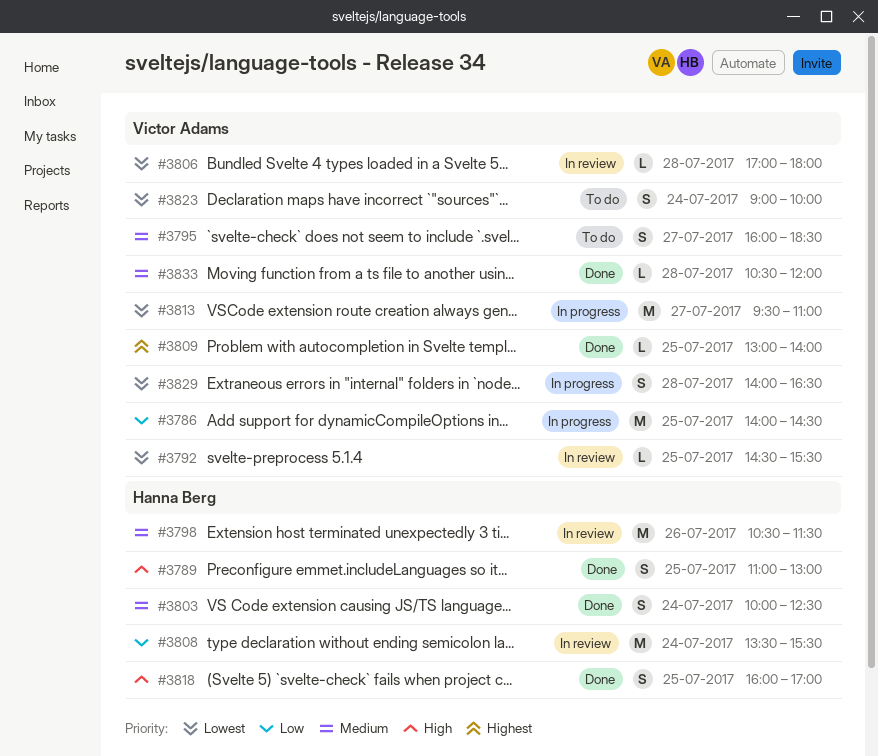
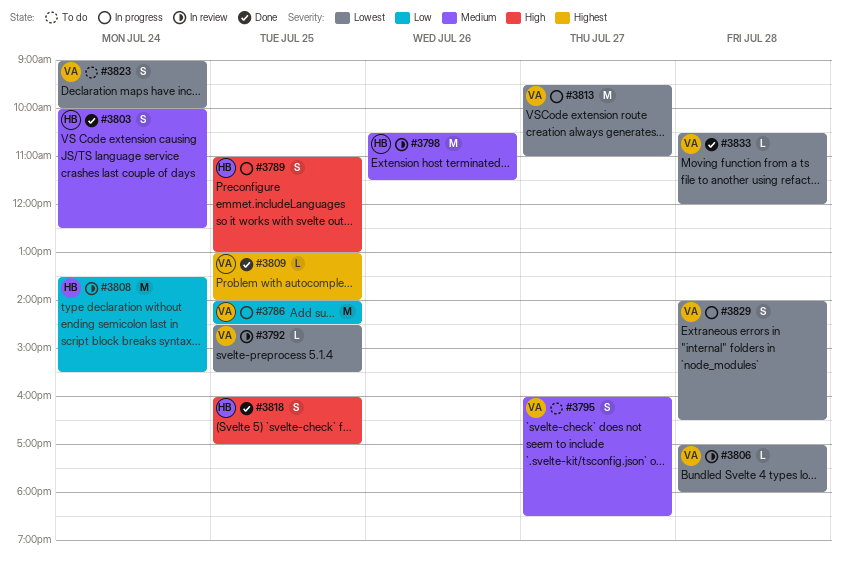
#3789, status: Done -> In progress
#3833, priority: Medium -> Lowest

